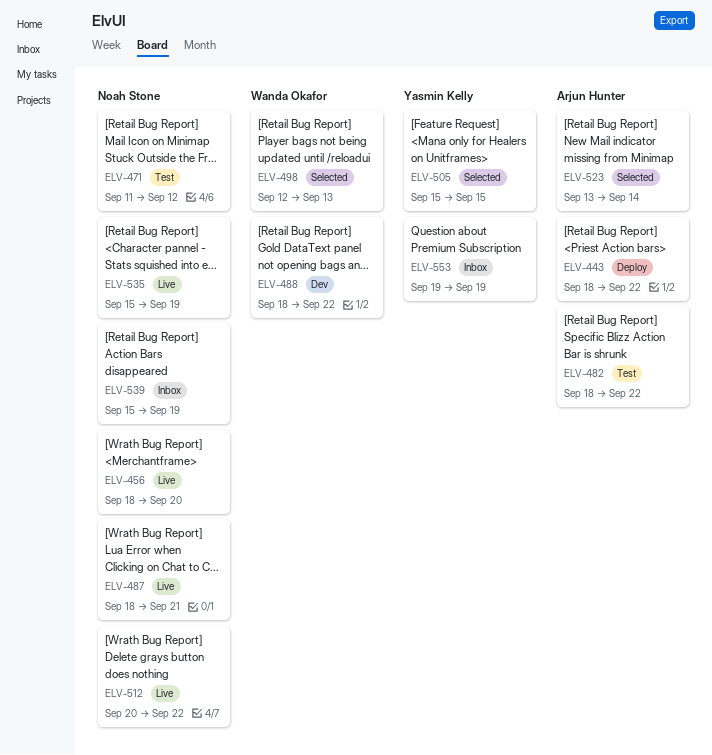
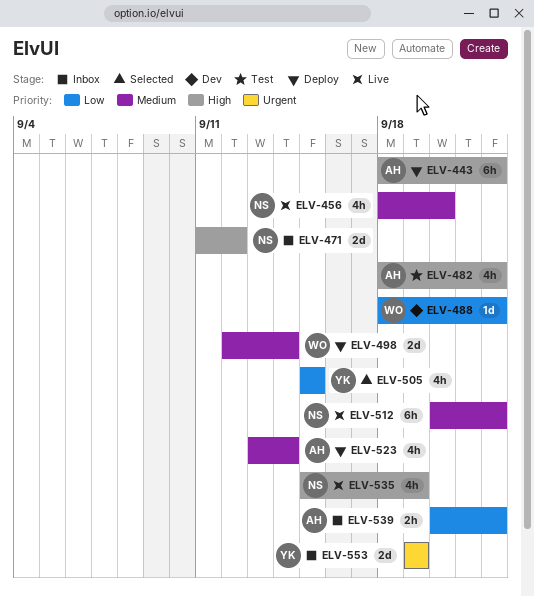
ELV-471, status: Test -> Inbox
ELV-487: present -> none
ELV-498, status: Selected -> Deploy
ELV-498, due: Sep 13 -> Sep 14
ELV-523, status: Selected -> Deploy
ELV-539, owner: Noah Stone -> Arjun Hunter
ELV-539, start: Sep 15 -> Sep 20
ELV-539, due: Sep 19 -> Sep 22

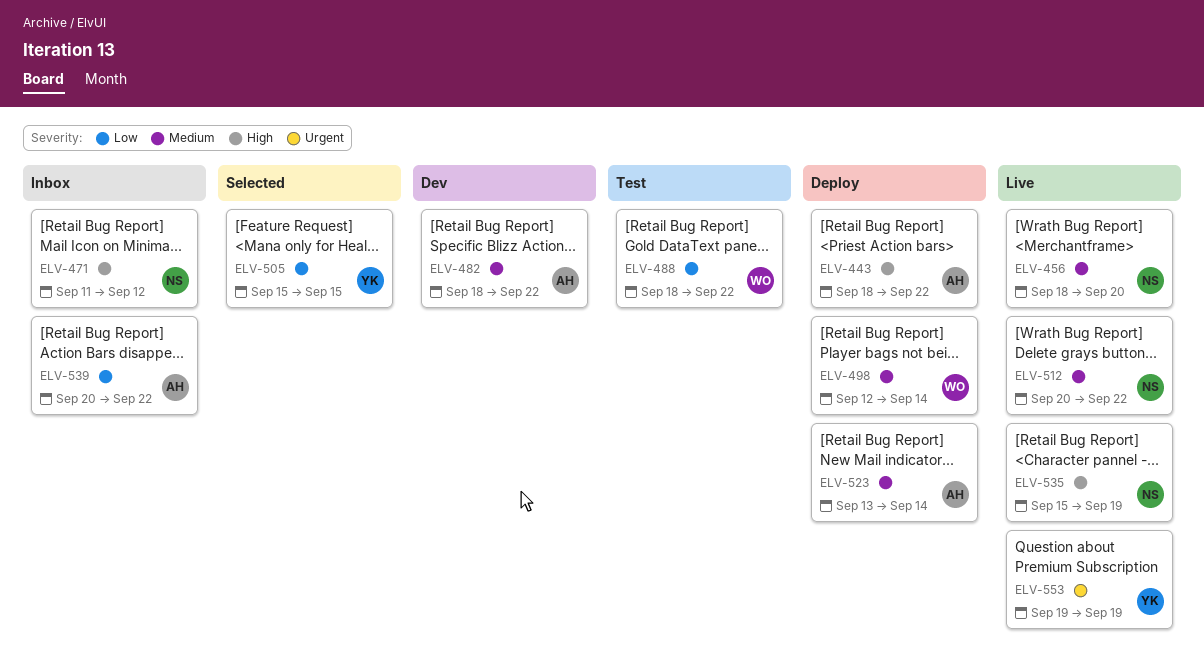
ELV-482, status: Test -> Dev
ELV-482, priority: High -> Medium
ELV-488, status: Dev -> Test
ELV-553, status: Inbox -> Live

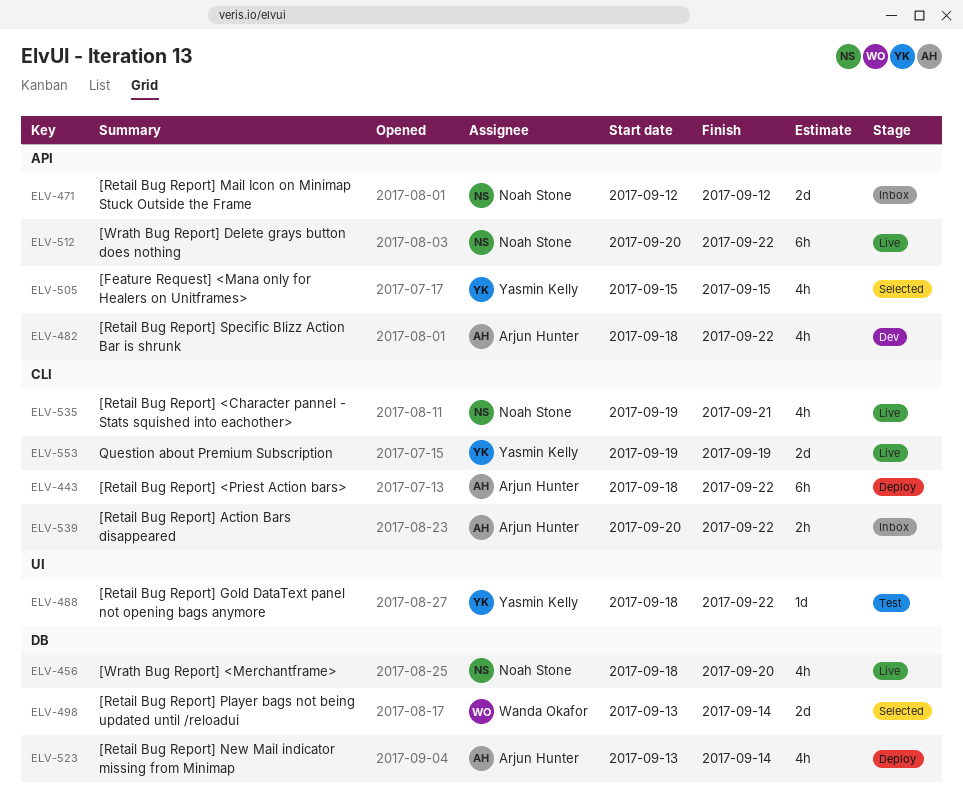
ELV-471, start: Sep 11 -> Sep 12
ELV-488, owner: Wanda Okafor -> Yasmin Kelly
ELV-498, status: Deploy -> Selected
ELV-498, start: Sep 12 -> Sep 13
ELV-535, start: Sep 15 -> Sep 19
ELV-535, due: Sep 19 -> Sep 21

